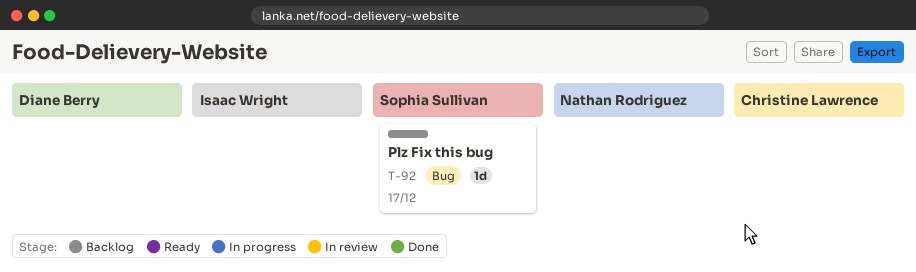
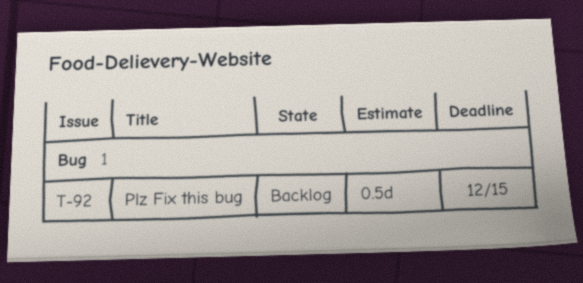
T-92, estimate: 1d -> 0.5d
T-92, due: Dec 17 -> Dec 15

